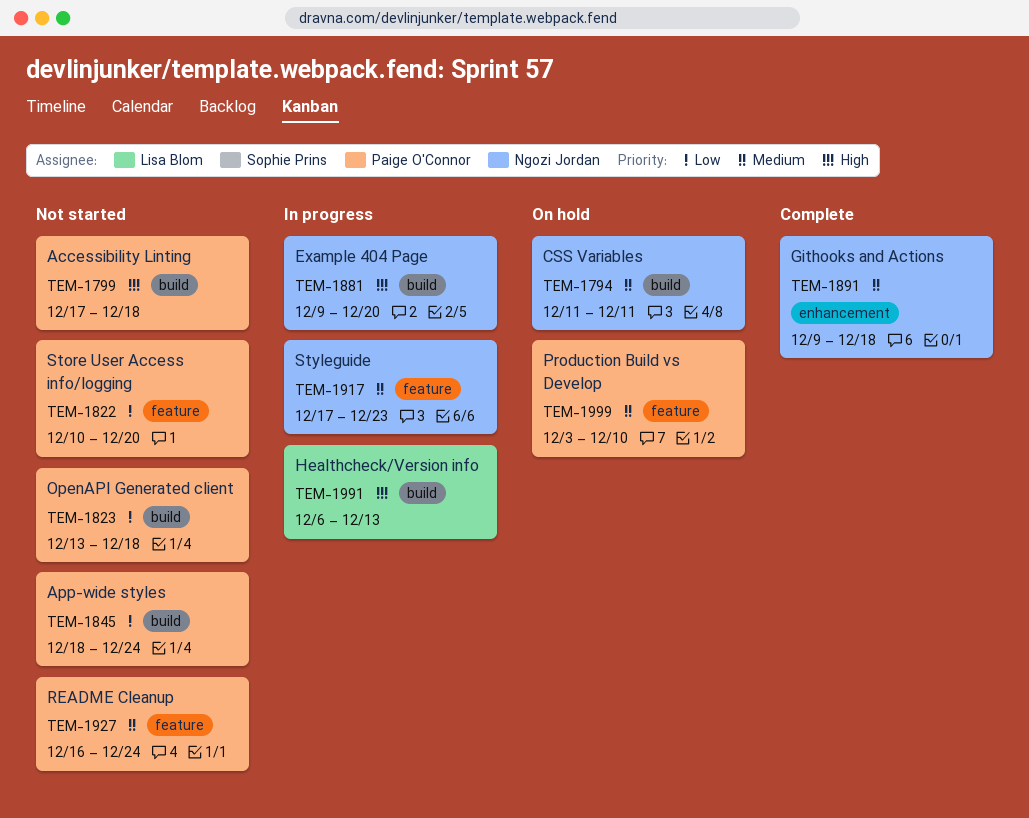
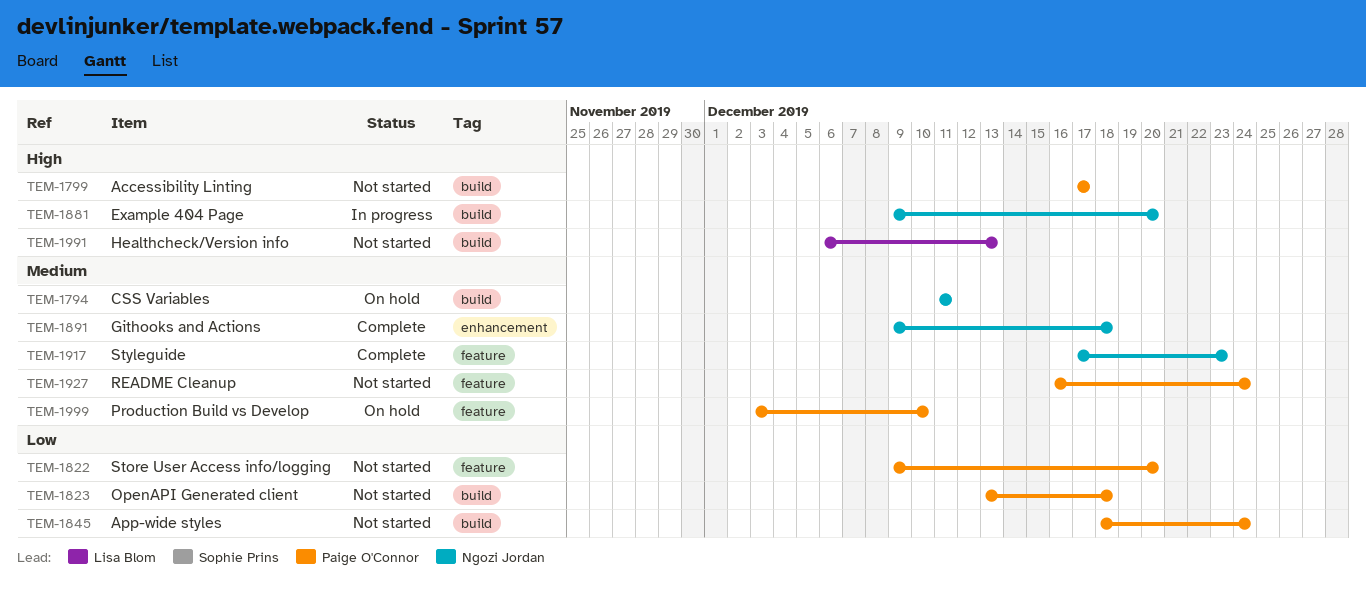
TEM-1799, due: Dec 18 -> Dec 17
TEM-1822, start: Dec 10 -> Dec 9
TEM-1917, status: In progress -> Complete
TEM-1991, status: In progress -> Not started

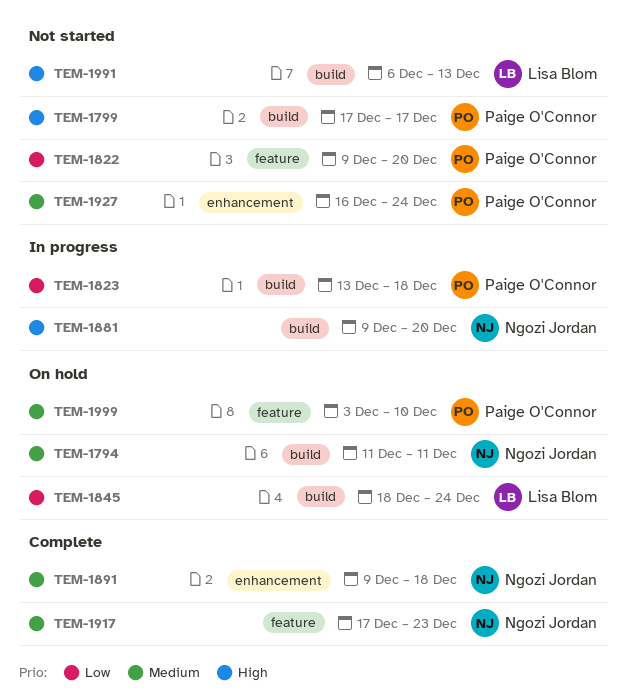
TEM-1823, status: Not started -> In progress
TEM-1845, status: Not started -> On hold
TEM-1845, owner: Paige O'Connor -> Lisa Blom
TEM-1927, label: feature -> enhancement

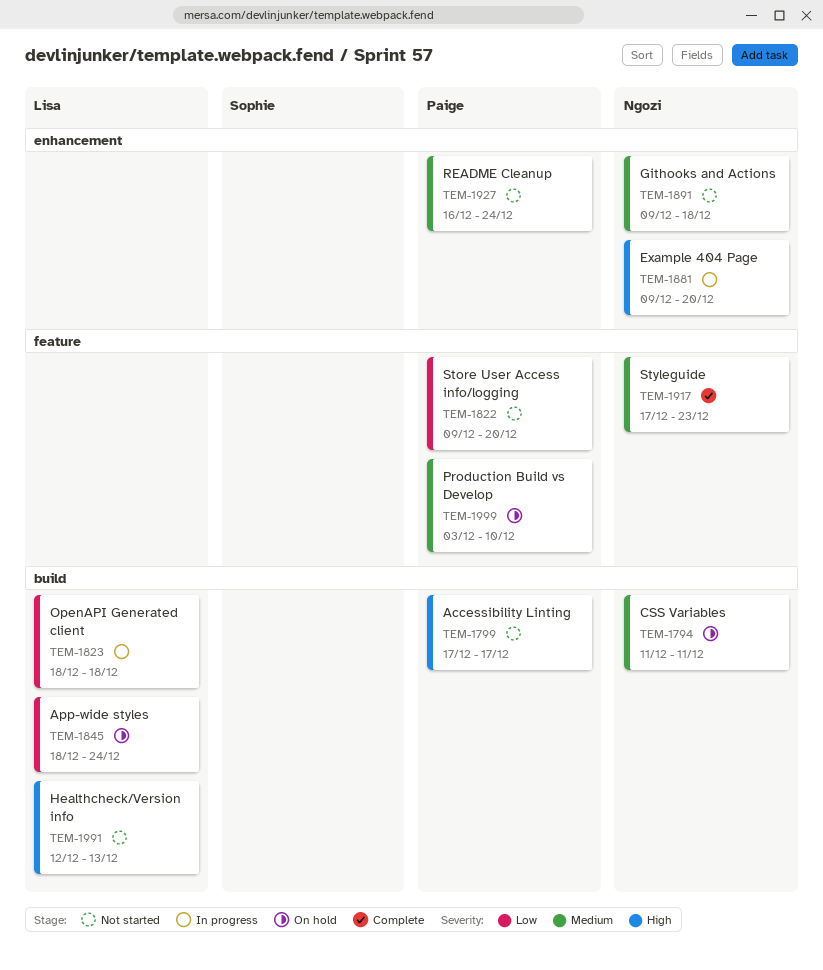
TEM-1823, owner: Paige O'Connor -> Lisa Blom
TEM-1823, start: Dec 13 -> Dec 18
TEM-1881, label: build -> enhancement
TEM-1891, status: Complete -> Not started
TEM-1991, start: Dec 6 -> Dec 12

